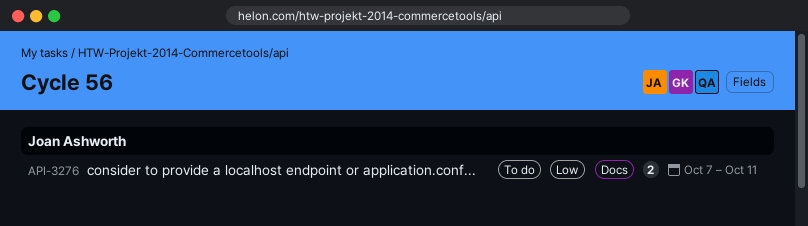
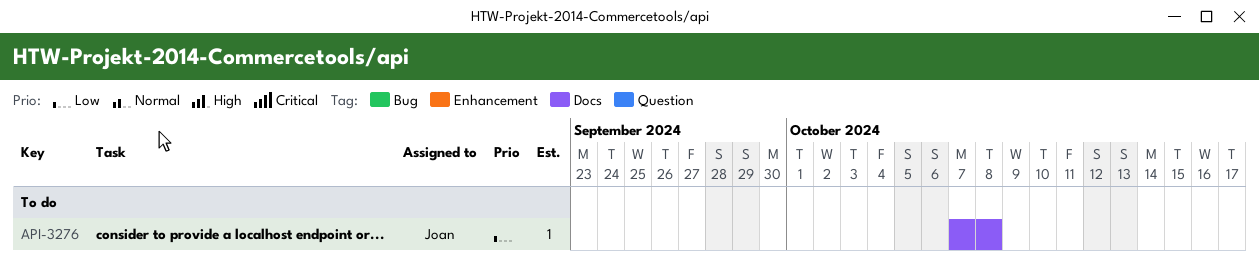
API-3276, estimate: 2 -> 1
API-3276, due: Oct 11 -> Oct 8

